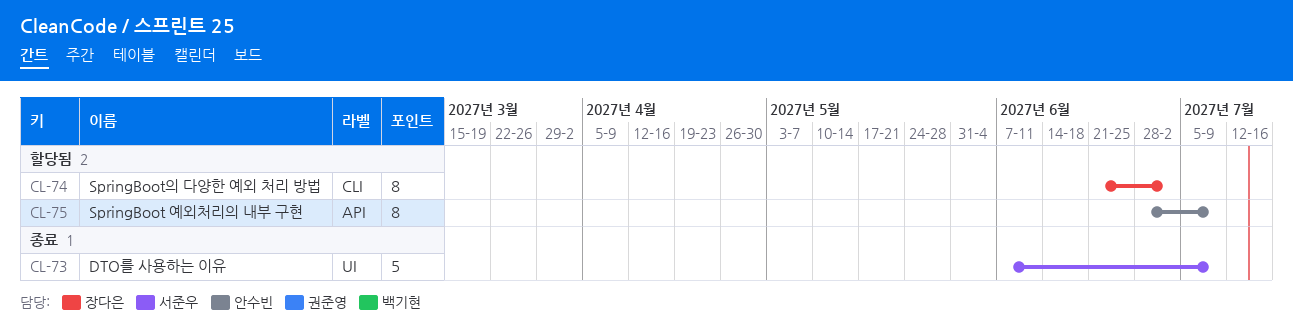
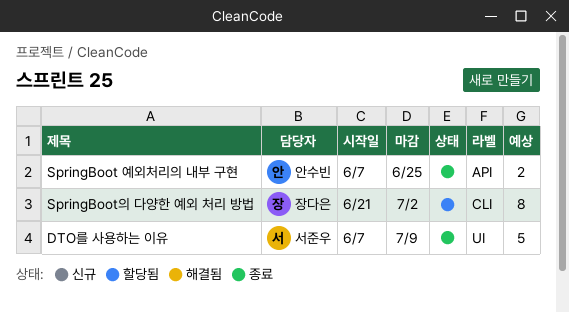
SpringBoot 예외처리의 내부 구현, status: 할당됨 -> 종료
SpringBoot 예외처리의 내부 구현, estimate: 8 -> 2
SpringBoot 예외처리의 내부 구현, start: Jun 28 -> Jun 7
SpringBoot 예외처리의 내부 구현, due: Jul 9 -> Jun 25

